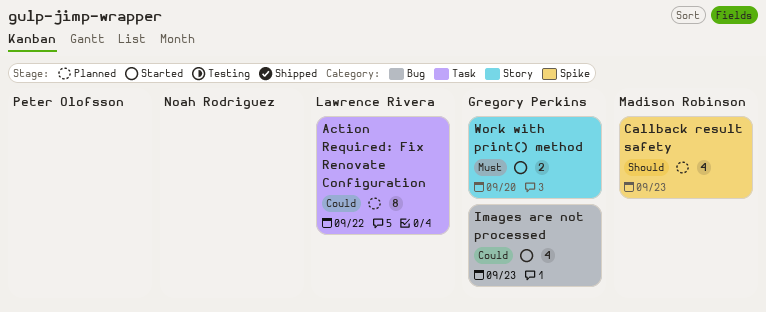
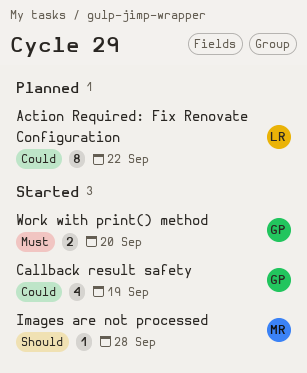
Callback result safety, status: Planned -> Started
Callback result safety, owner: Madison Robinson -> Gregory Perkins
Callback result safety, priority: Should -> Could
Callback result safety, due: Sep 23 -> Sep 19
Images are not processed, owner: Gregory Perkins -> Madison Robinson
Images are not processed, priority: Could -> Should
Images are not processed, estimate: 4 -> 1
Images are not processed, due: Sep 23 -> Sep 28

